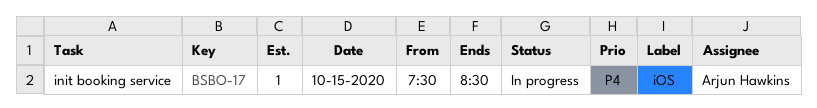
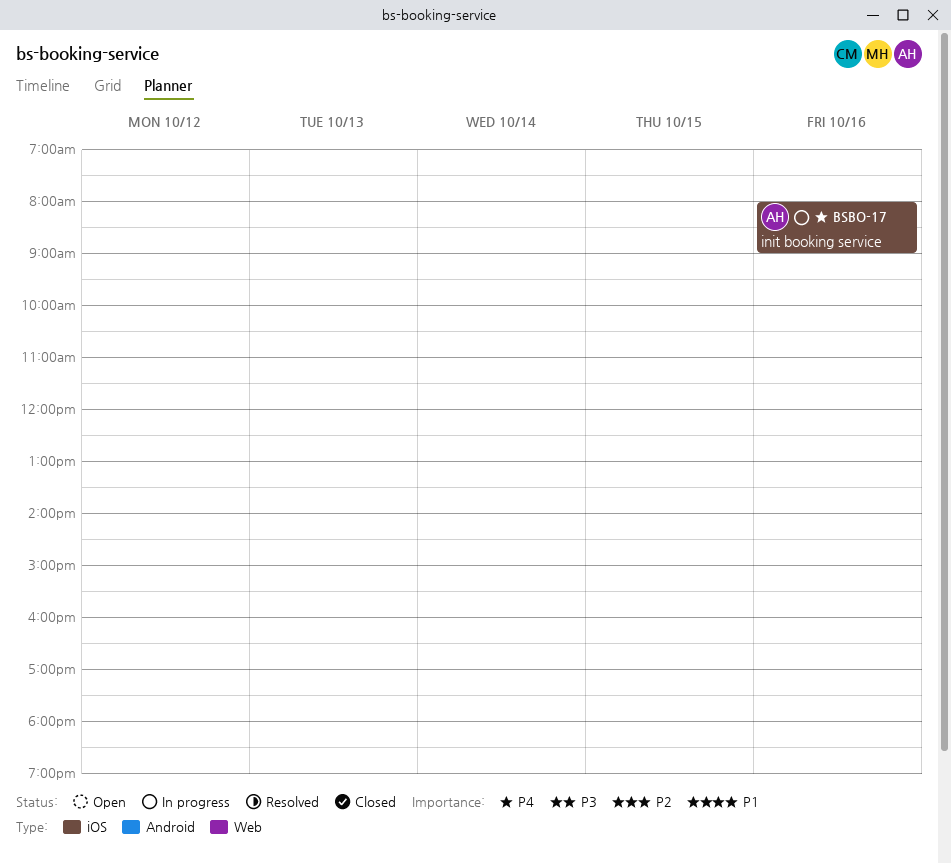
BSBO-17, day: Oct 15 -> Oct 16
BSBO-17, begins: 07:30 -> 08:00
BSBO-17, ends: 08:30 -> 09:00

